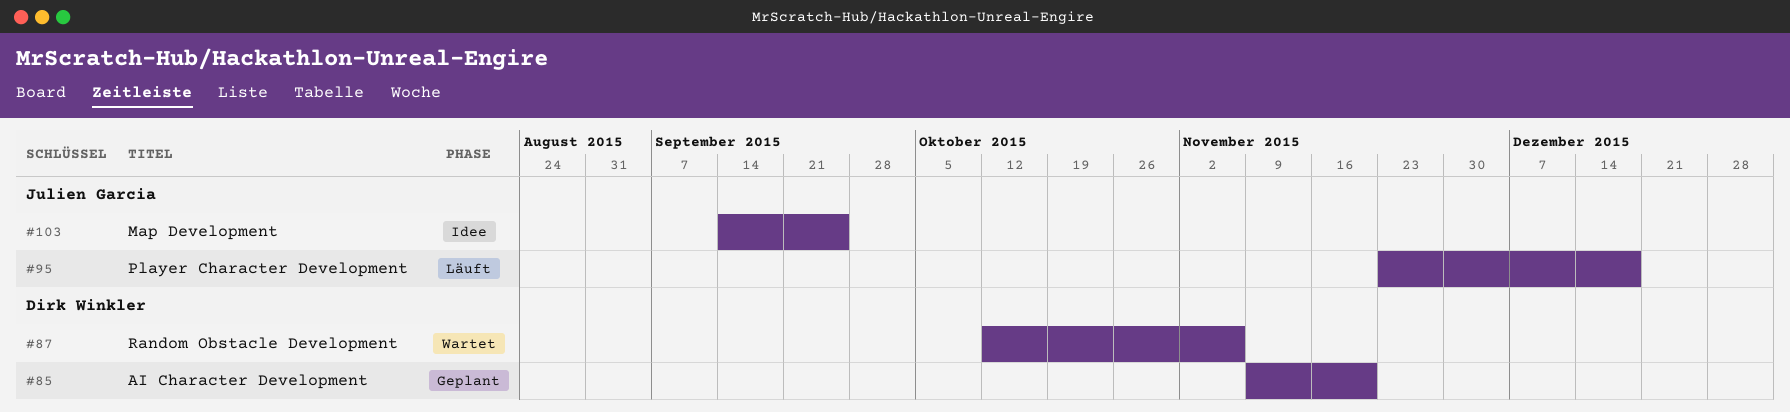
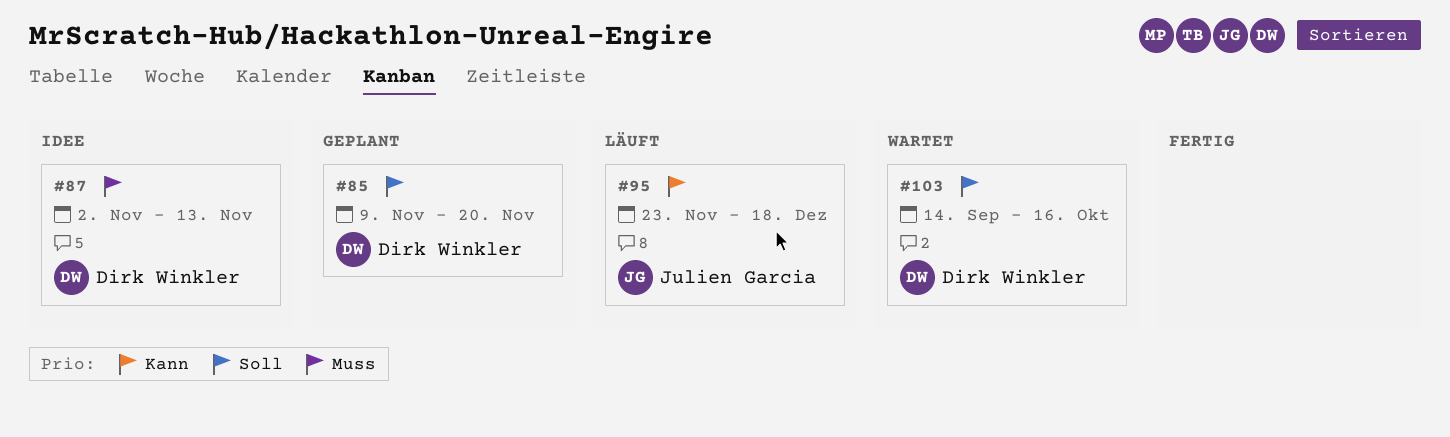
#87, status: Wartet -> Idee
#87, start: Oct 12 -> Nov 2
#87, due: Nov 6 -> Nov 13
#103, status: Idee -> Wartet
#103, owner: Julien Garcia -> Dirk Winkler
#103, due: Sep 25 -> Oct 16

